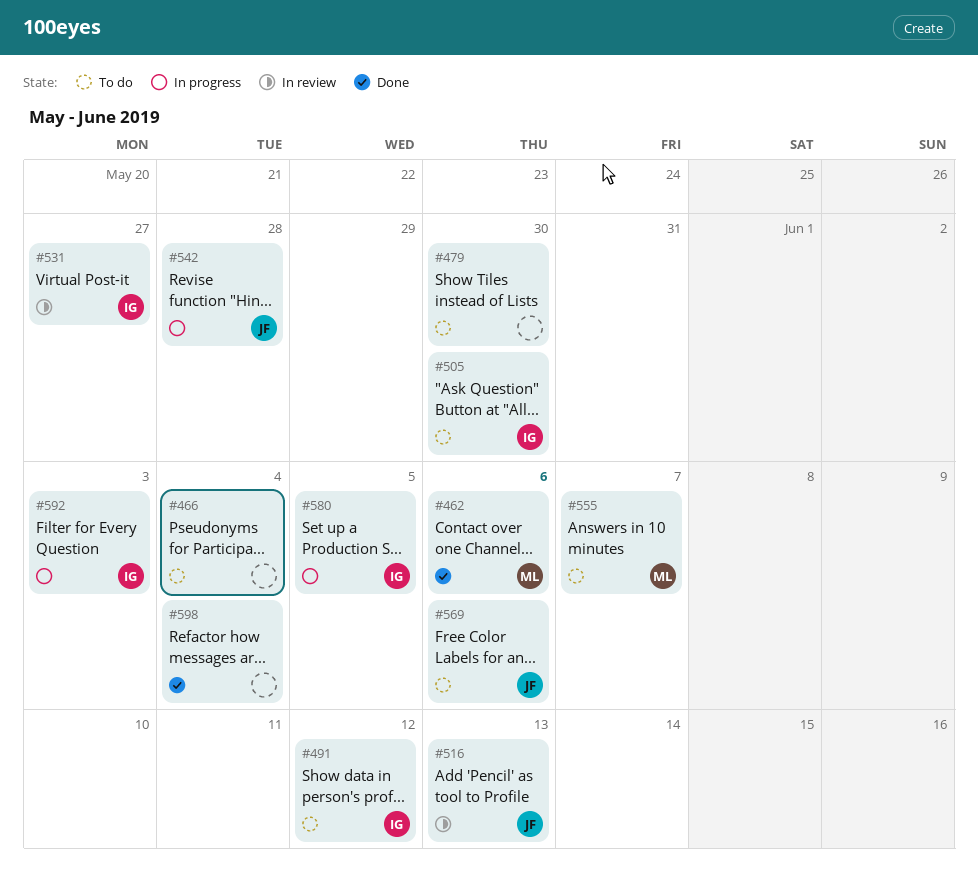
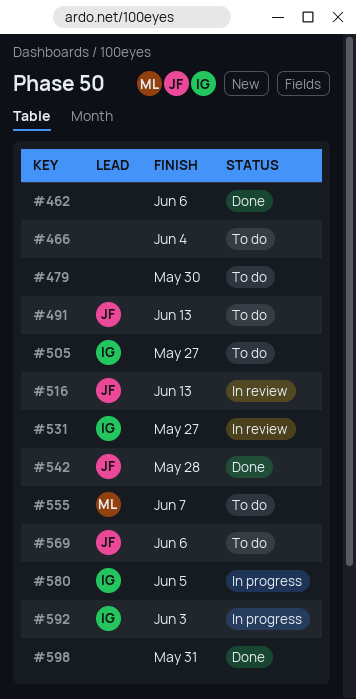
#462, owner: ML -> none
#491, owner: IG -> JF
#491, due: Jun 12 -> Jun 13
#505, due: May 30 -> May 27
#542, status: In progress -> Done
#598, due: Jun 4 -> May 31

